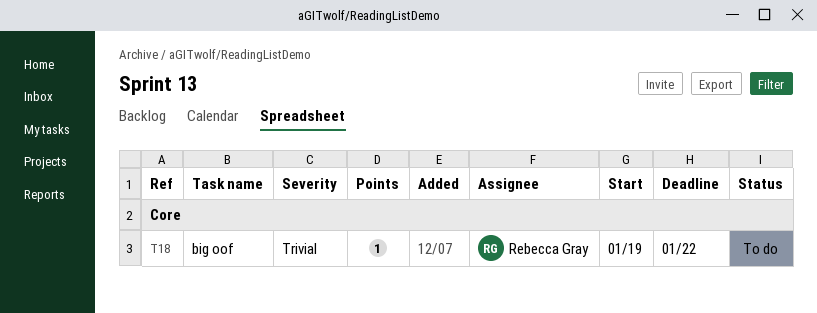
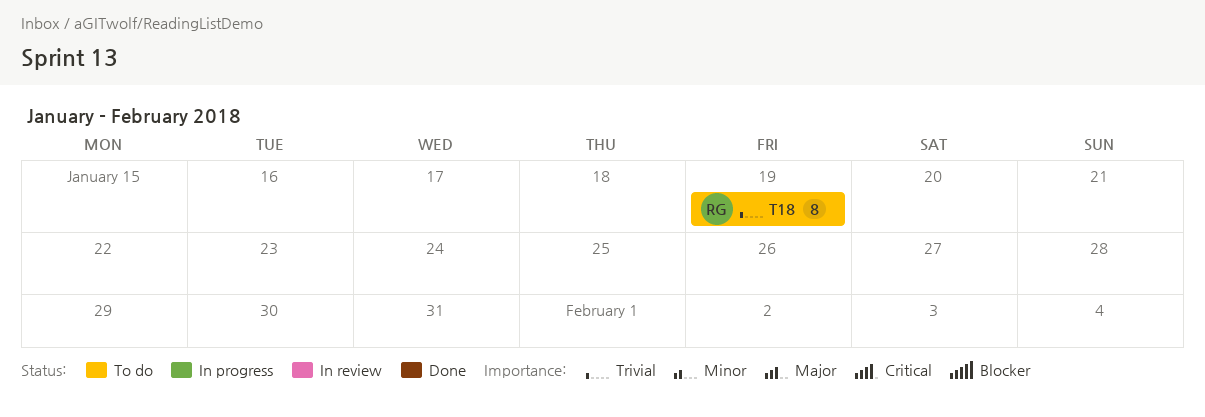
T18, estimate: 1 -> 8
T18, due: Jan 22 -> Jan 19

